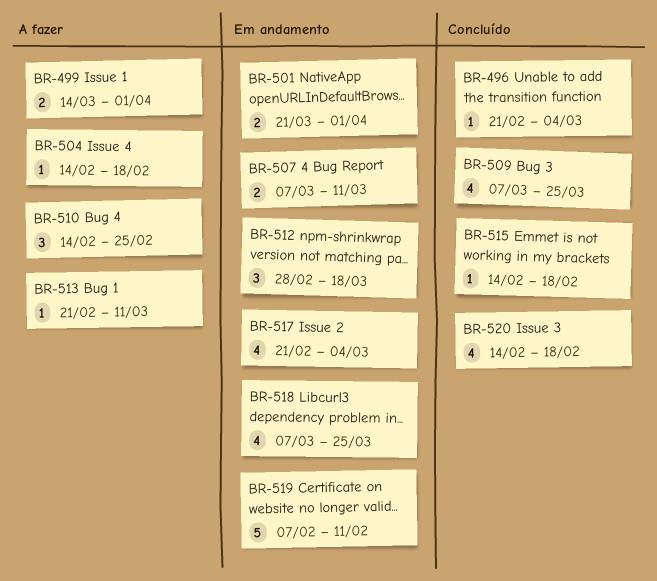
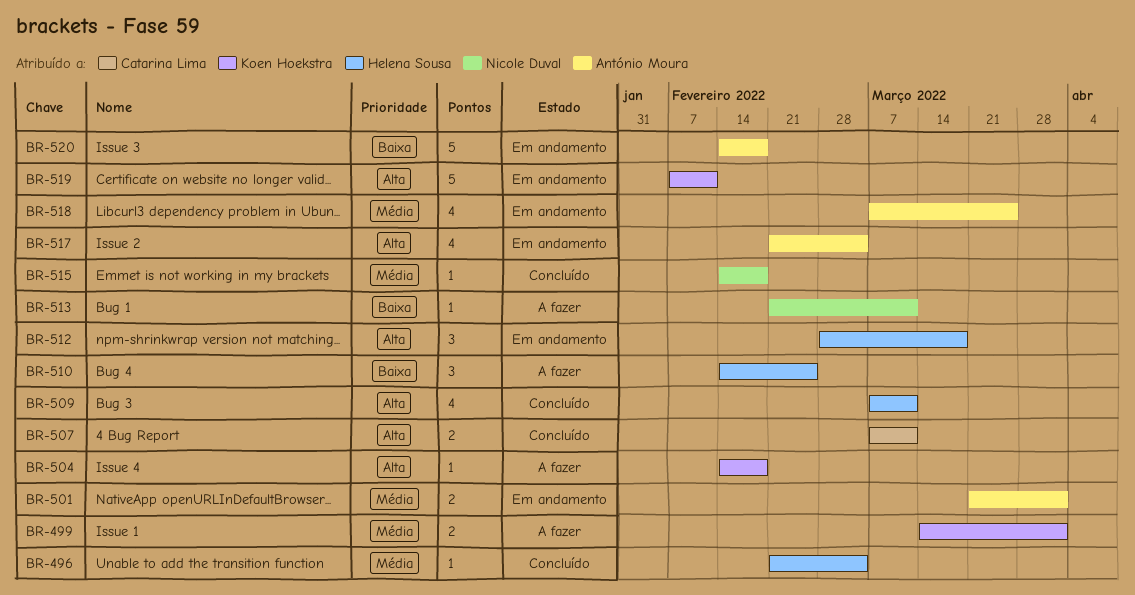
BR-507, status: Em andamento -> Concluído
BR-509, due: Mar 25 -> Mar 11
BR-520, status: Concluído -> Em andamento
BR-520, estimate: 4 -> 5

